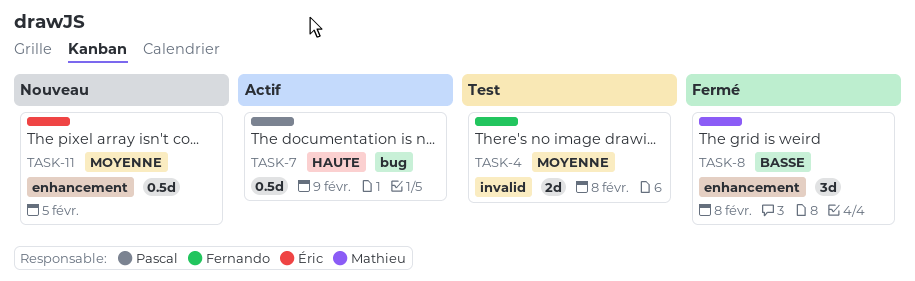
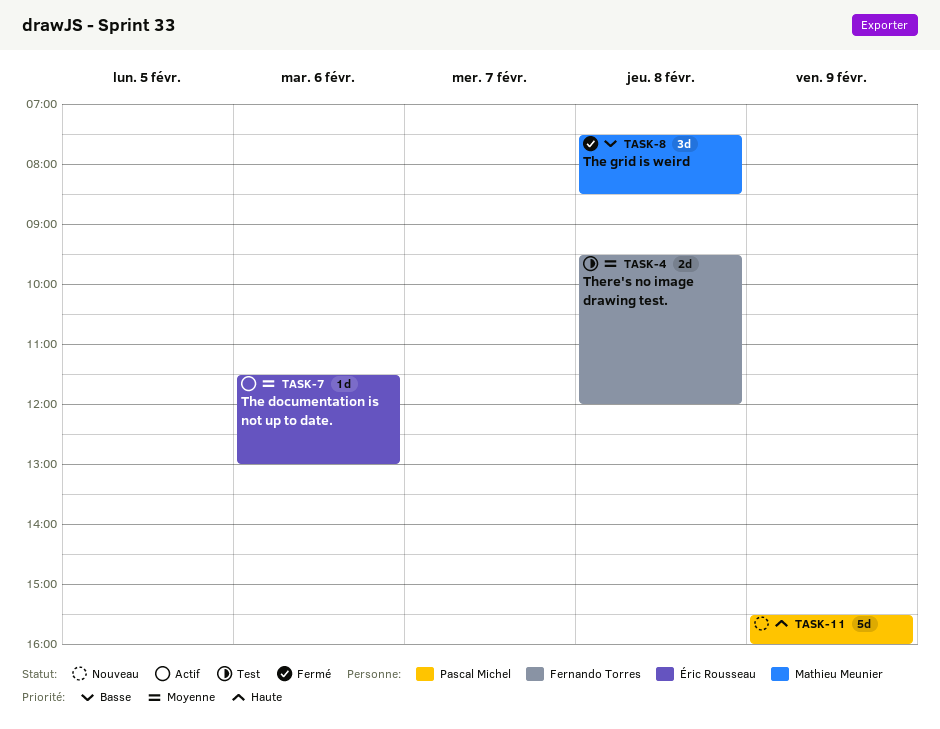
TASK-7, owner: Pascal Michel -> Éric Rousseau
TASK-7, priority: Haute -> Moyenne
TASK-7, estimate: 0.5d -> 1d
TASK-7, day: Feb 9 -> Feb 6
TASK-11, owner: Éric Rousseau -> Pascal Michel
TASK-11, priority: Moyenne -> Haute
TASK-11, estimate: 0.5d -> 5d
TASK-11, day: Feb 5 -> Feb 9

